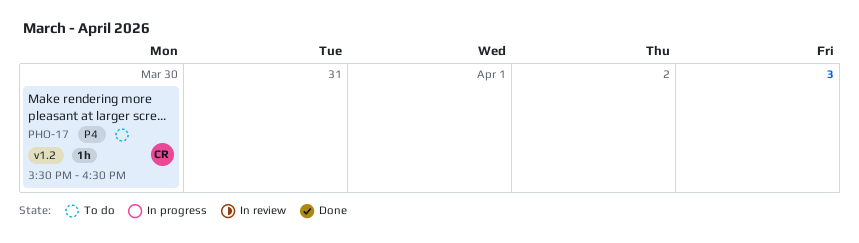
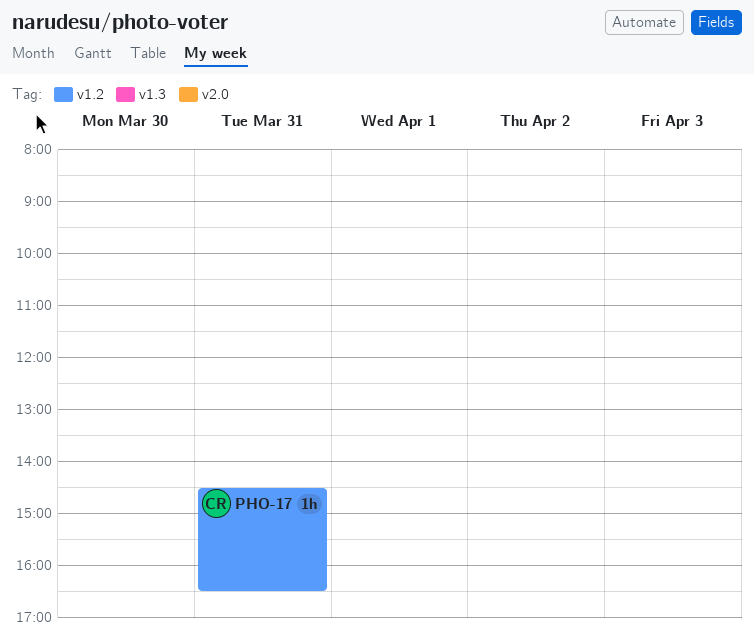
PHO-17, day: Mar 30 -> Mar 31
PHO-17, begins: 15:30 -> 14:30

